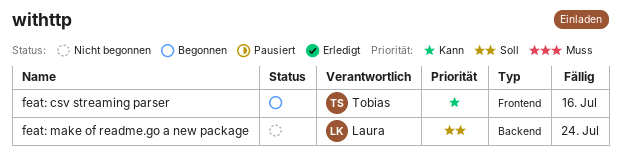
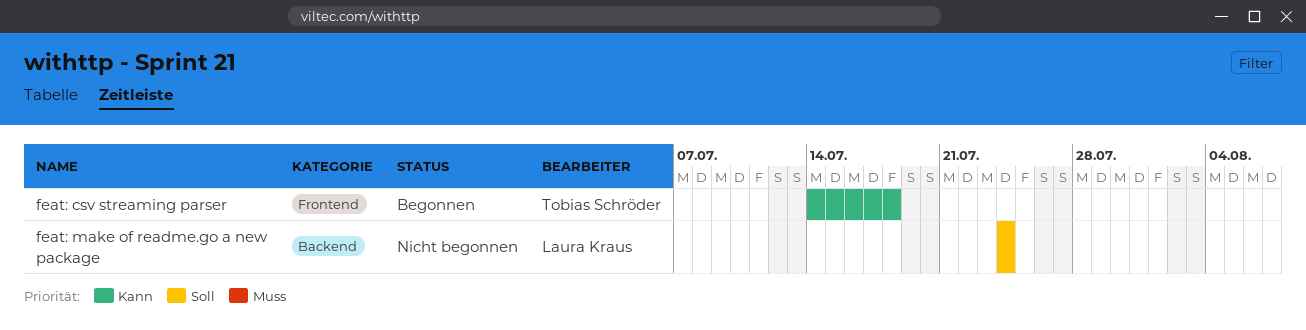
feat: csv streaming parser, due: Jul 16 -> Jul 18

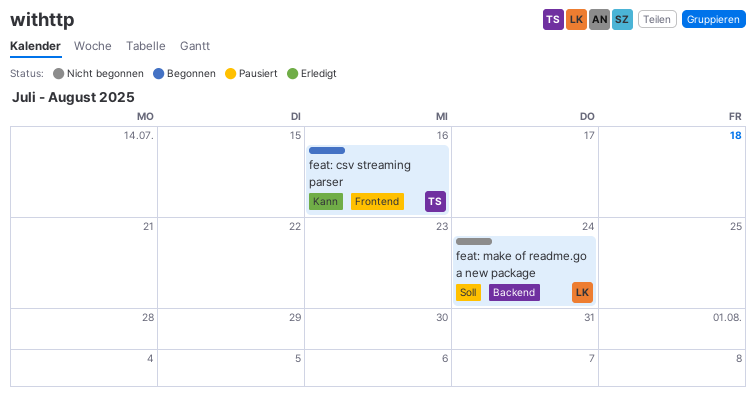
feat: csv streaming parser, due: Jul 18 -> Jul 16

